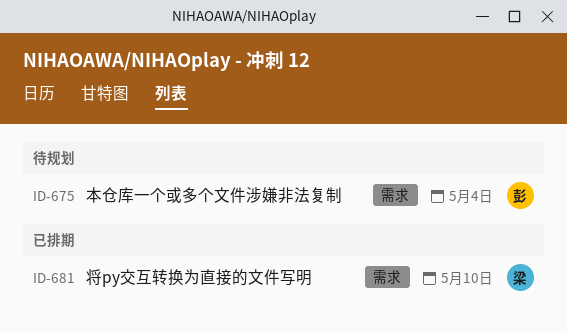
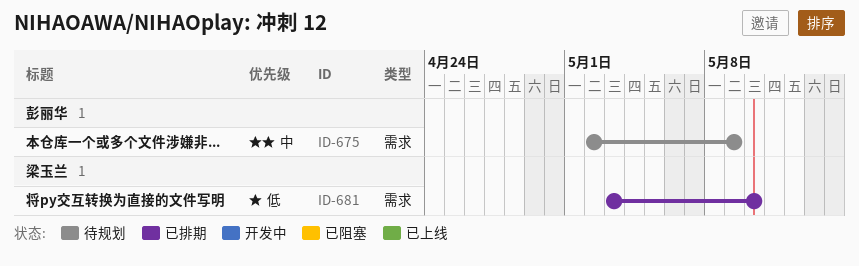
ID-675, due: May 4 -> May 9

